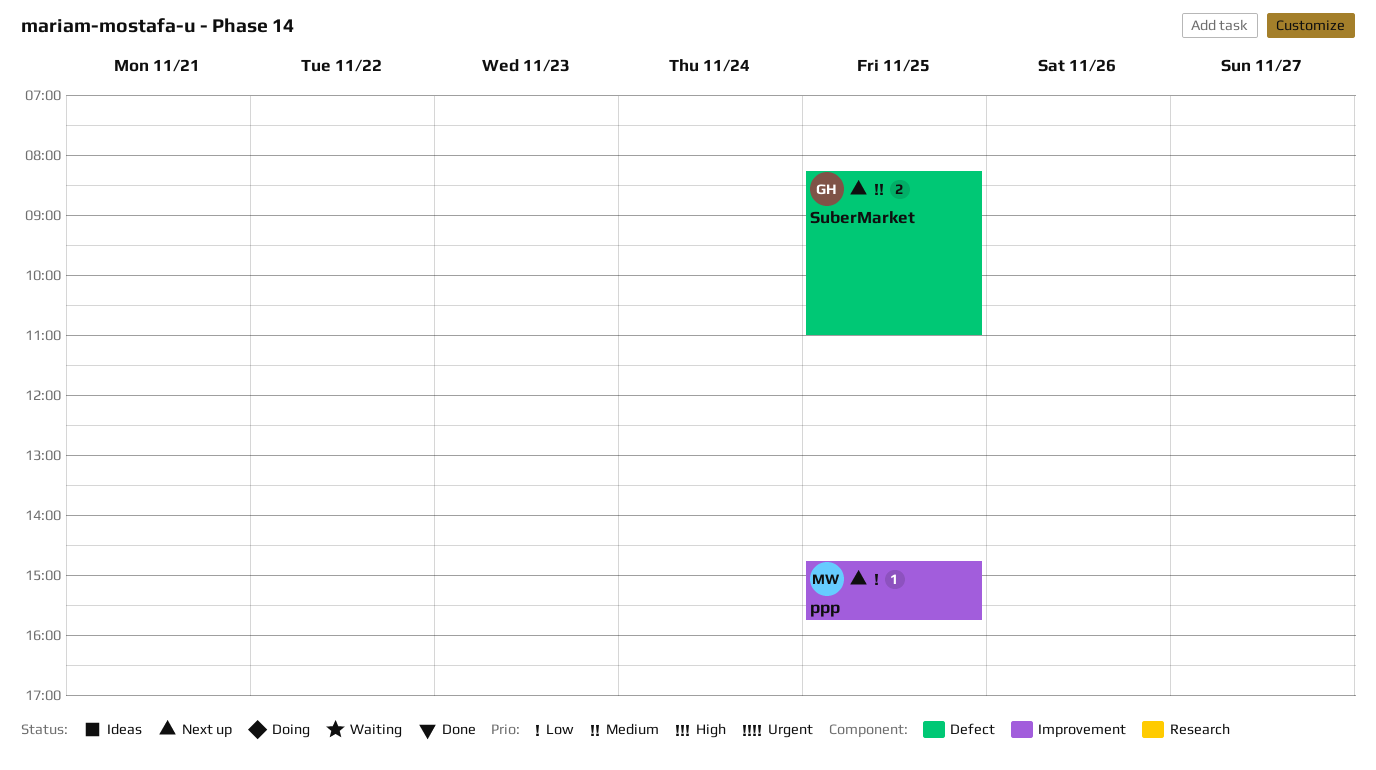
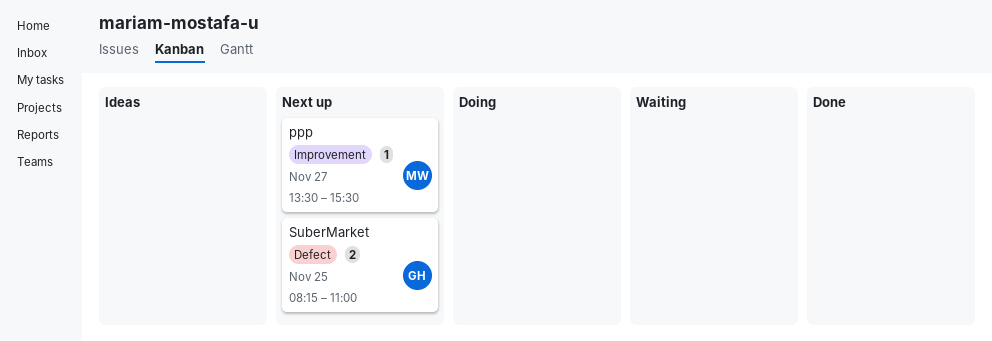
ppp, day: Nov 25 -> Nov 27
ppp, begins: 14:45 -> 13:30
ppp, ends: 15:45 -> 15:30

